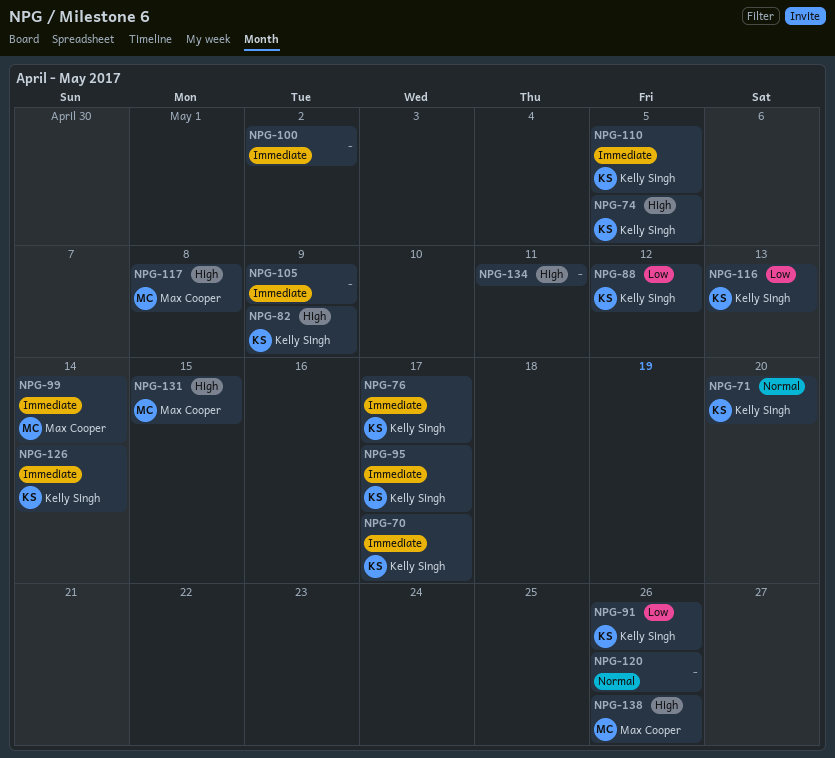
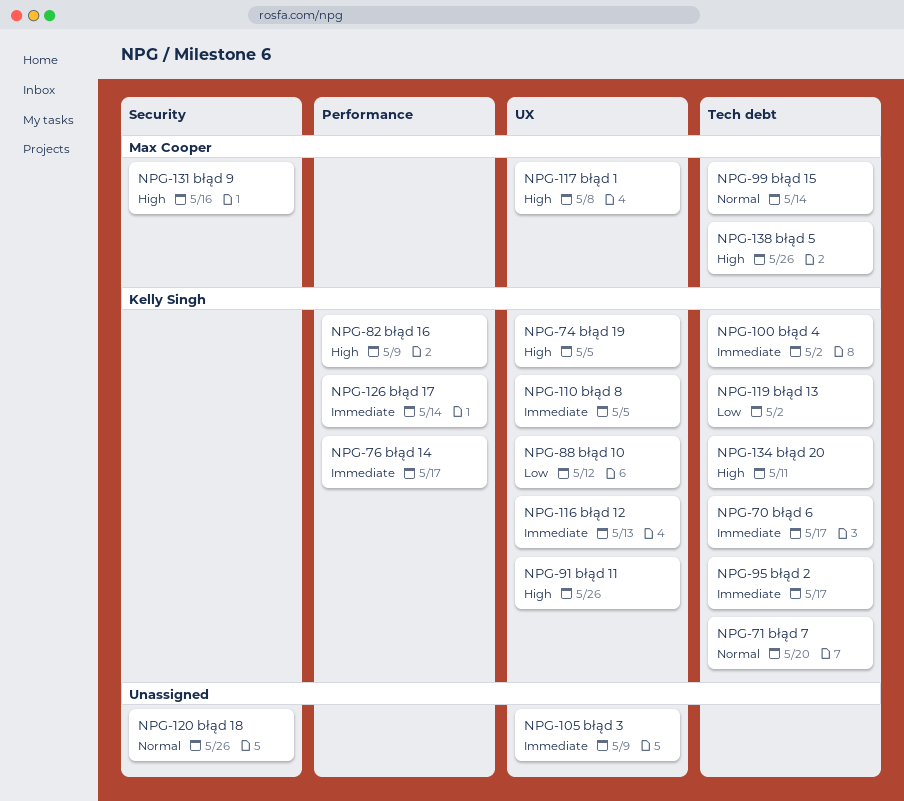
NPG-91, priority: Low -> High
NPG-99, priority: Immediate -> Normal
NPG-100, owner: none -> Kelly Singh
NPG-116, priority: Low -> Immediate
NPG-119: none -> present
NPG-131, due: May 15 -> May 16
NPG-134, owner: none -> Kelly Singh

